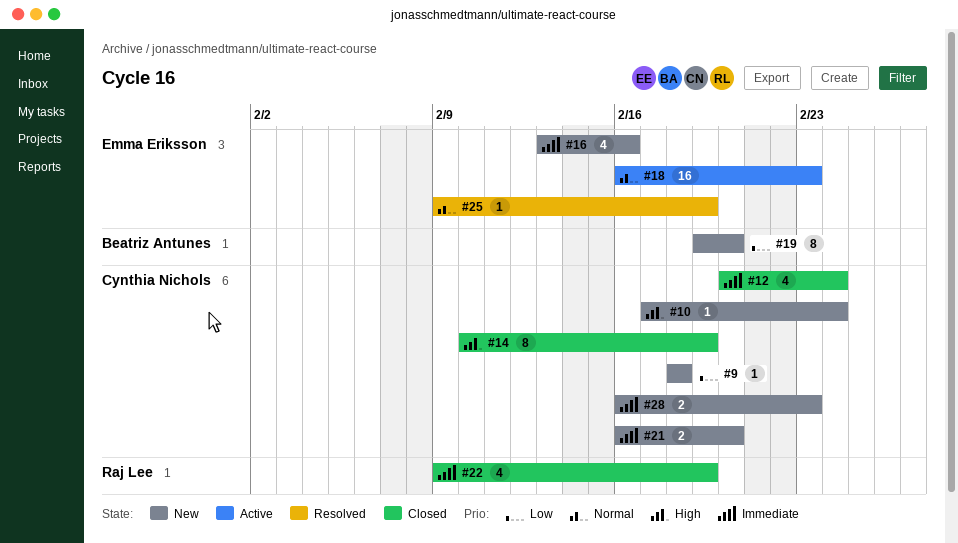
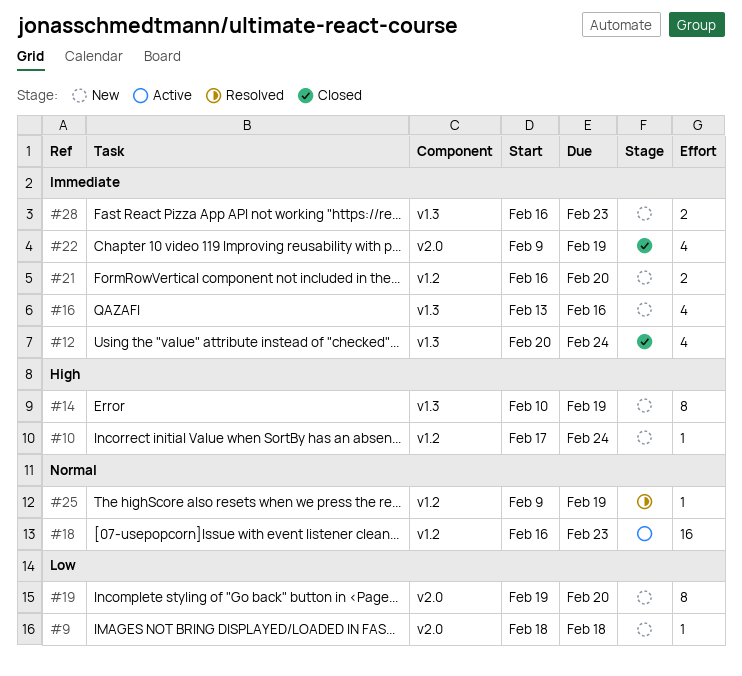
#14, status: Closed -> New

